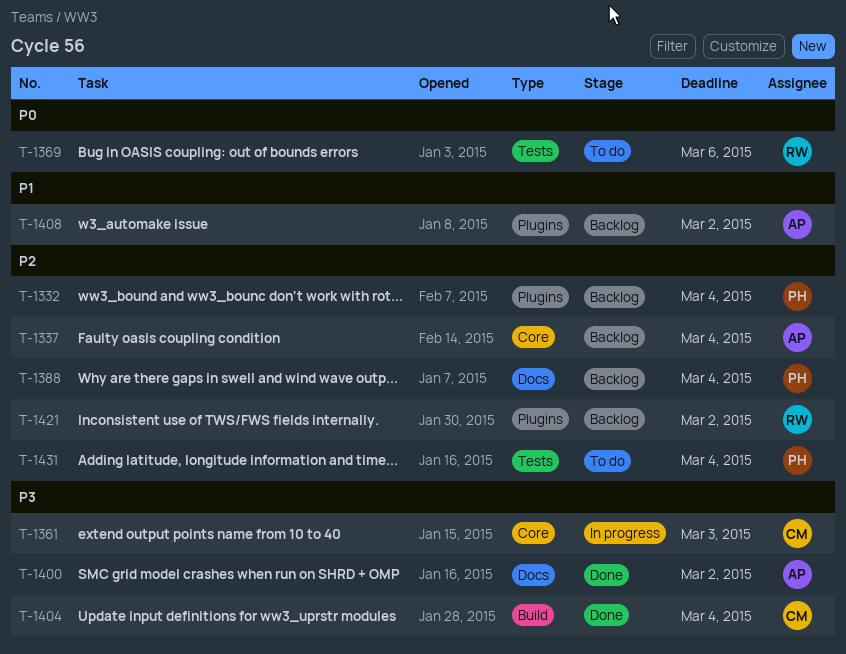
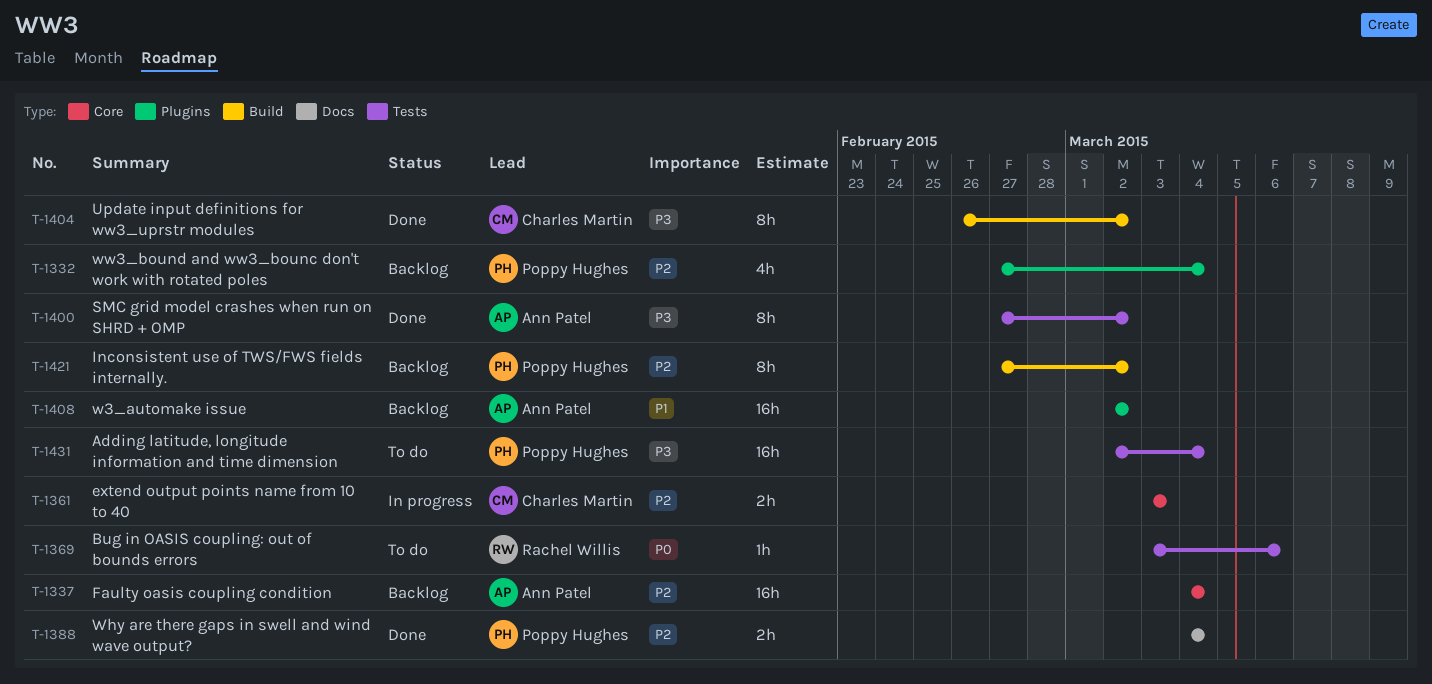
T-1361, priority: P3 -> P2
T-1388, status: Backlog -> Done
T-1400, label: Docs -> Tests
T-1404, due: Mar 4 -> Mar 2
T-1421, owner: Rachel Willis -> Poppy Hughes
T-1421, label: Plugins -> Build
T-1431, priority: P2 -> P3

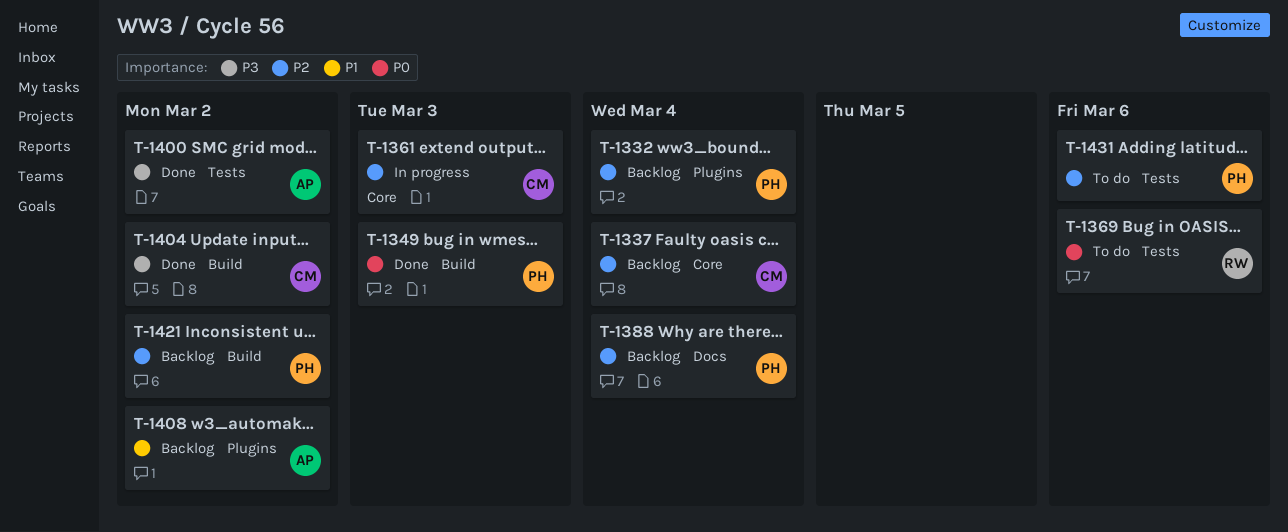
T-1337, owner: Ann Patel -> Charles Martin
T-1349: none -> present
T-1388, status: Done -> Backlog
T-1431, priority: P3 -> P2
T-1431, due: Mar 4 -> Mar 6

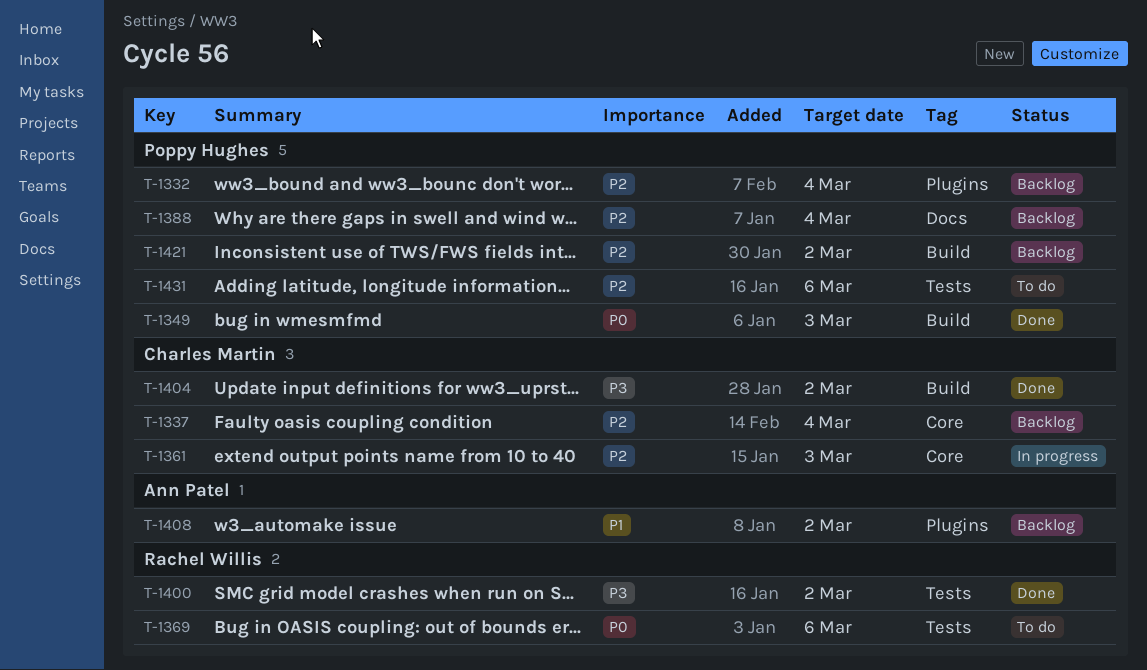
T-1400, owner: Ann Patel -> Rachel Willis

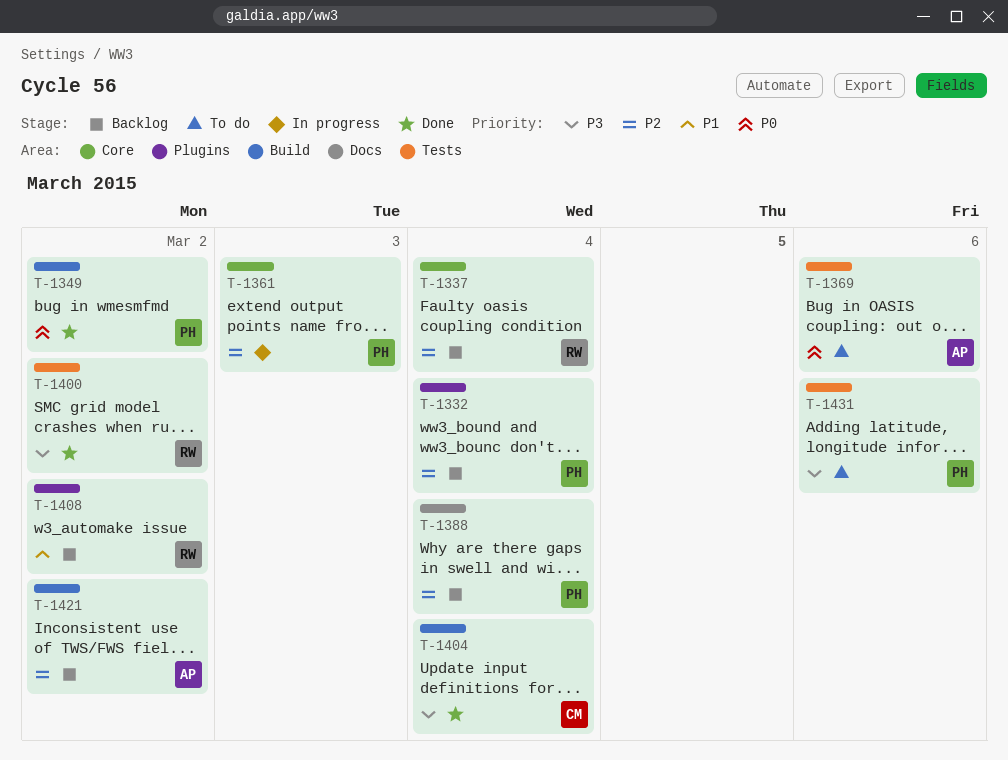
T-1337, owner: Charles Martin -> Rachel Willis
T-1349, due: Mar 3 -> Mar 2
T-1361, owner: Charles Martin -> Poppy Hughes
T-1369, owner: Rachel Willis -> Ann Patel
T-1404, due: Mar 2 -> Mar 4
T-1408, owner: Ann Patel -> Rachel Willis
T-1421, owner: Poppy Hughes -> Ann Patel
T-1431, priority: P2 -> P3

